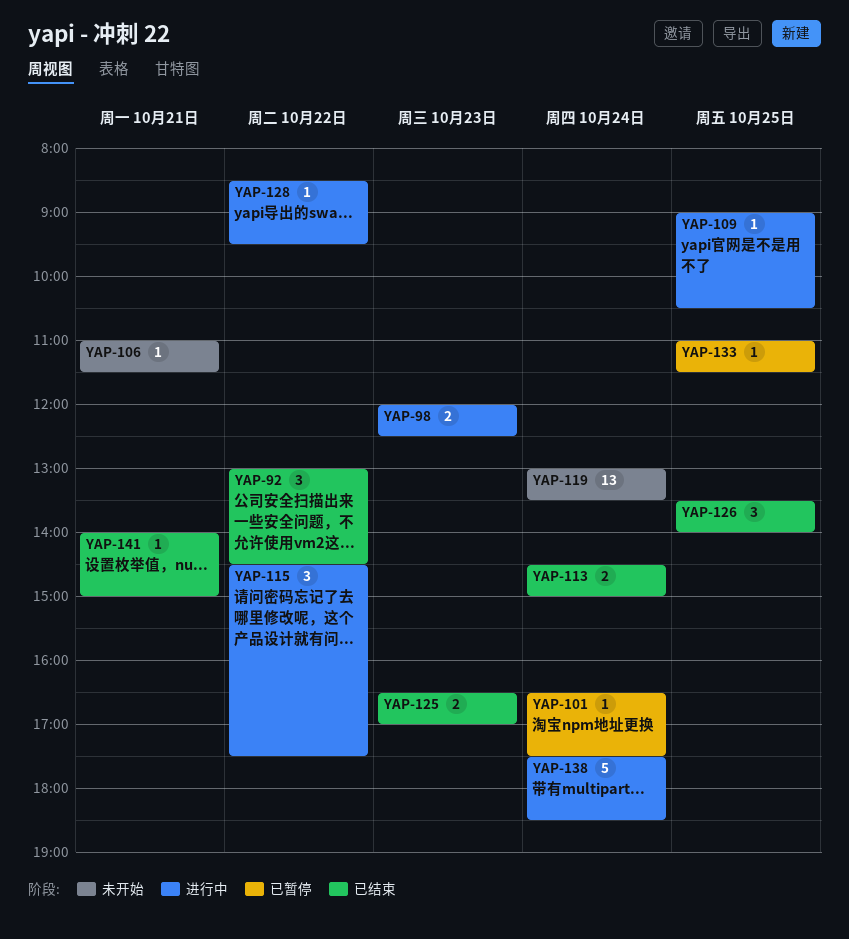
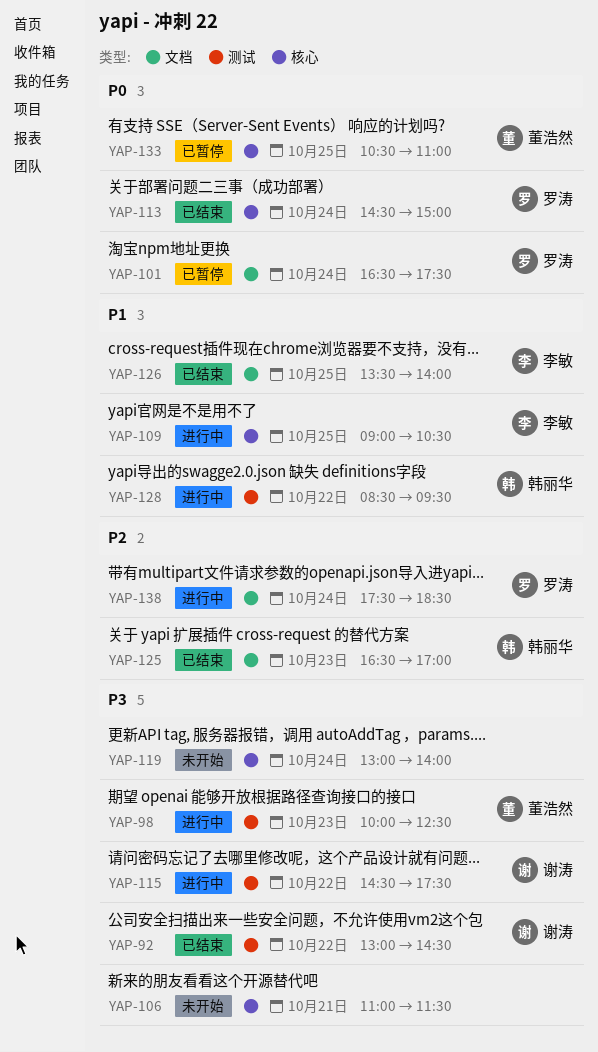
YAP-98, begins: 12:00 -> 10:00
YAP-119, ends: 13:30 -> 14:00
YAP-133, begins: 11:00 -> 10:30
YAP-133, ends: 11:30 -> 11:00
YAP-141: present -> none

